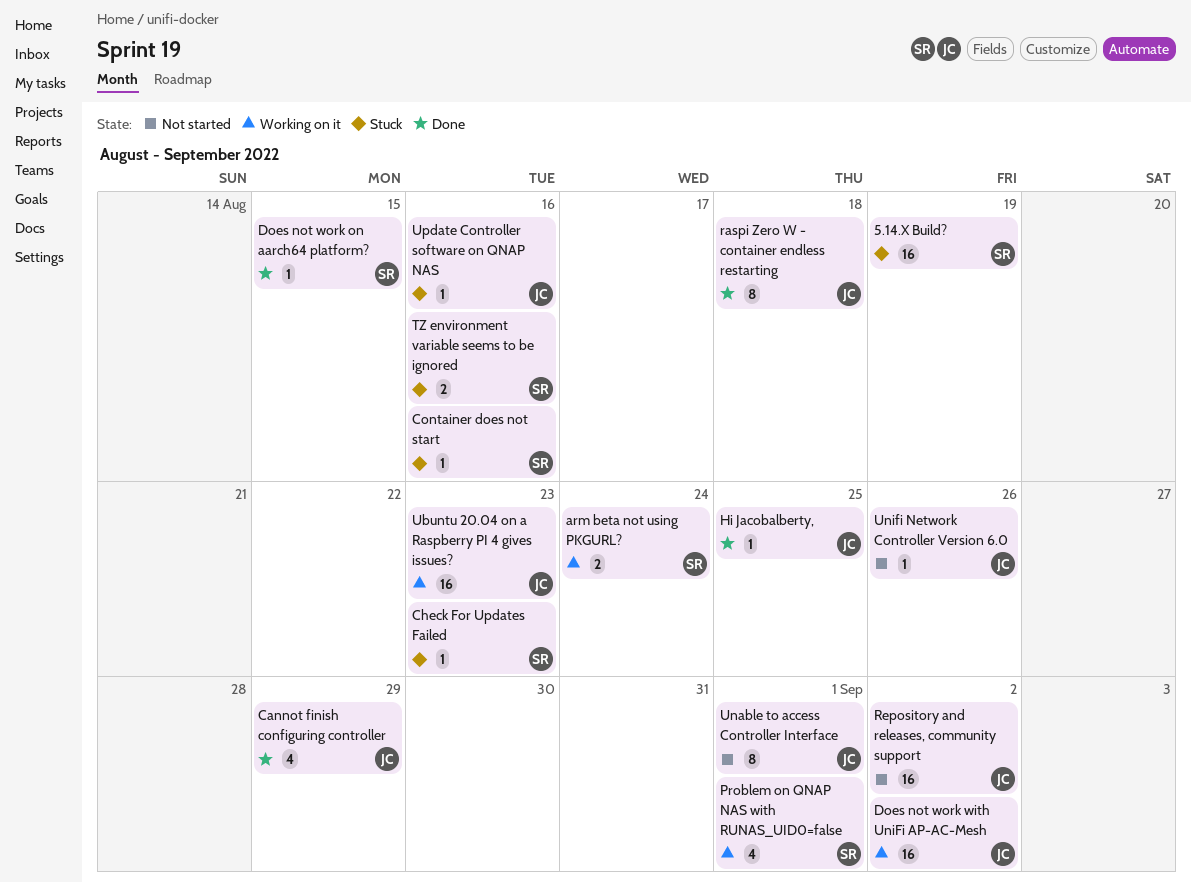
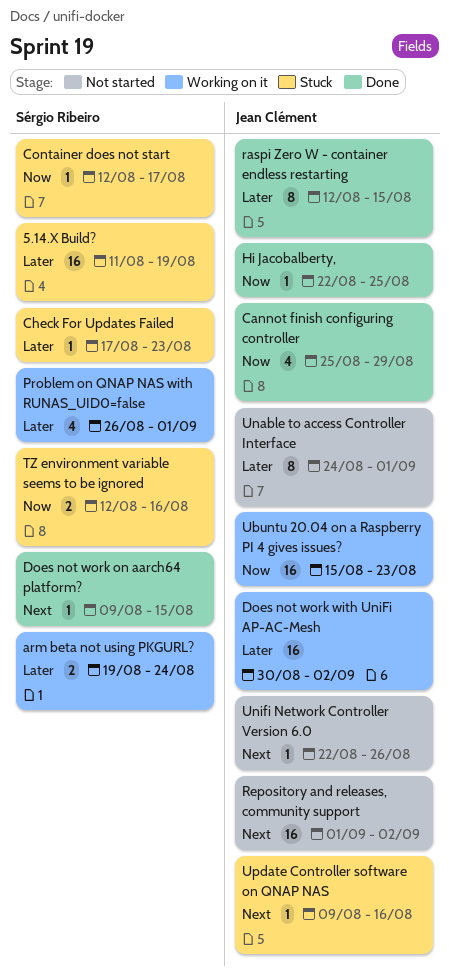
Container does not start, due: Aug 16 -> Aug 17
raspi Zero W - container endless restarting, due: Aug 18 -> Aug 15

